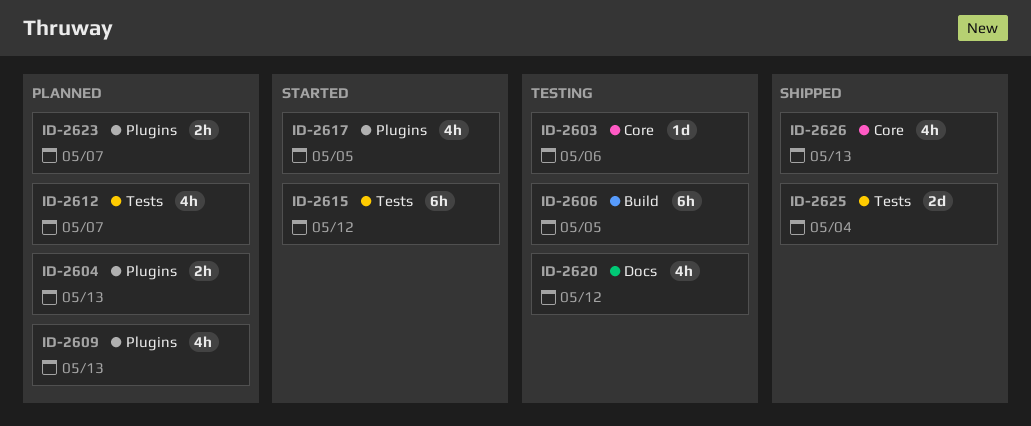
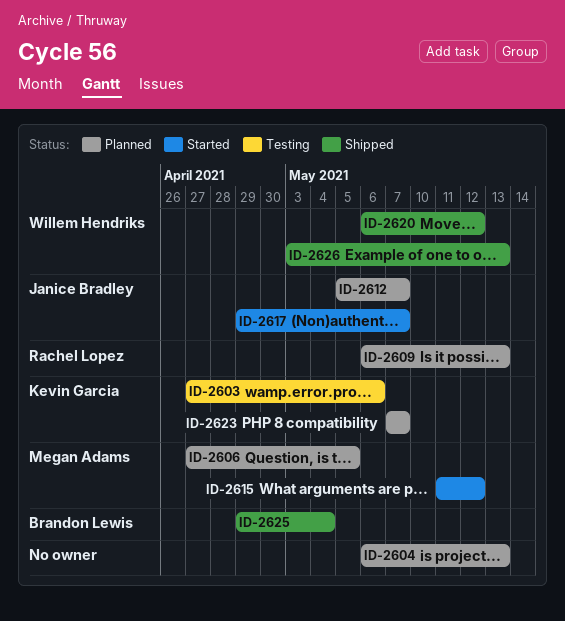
ID-2606, status: Testing -> Planned
ID-2617, due: May 5 -> May 7
ID-2620, status: Testing -> Shipped

